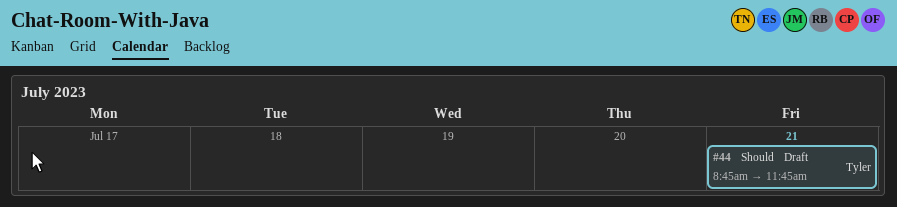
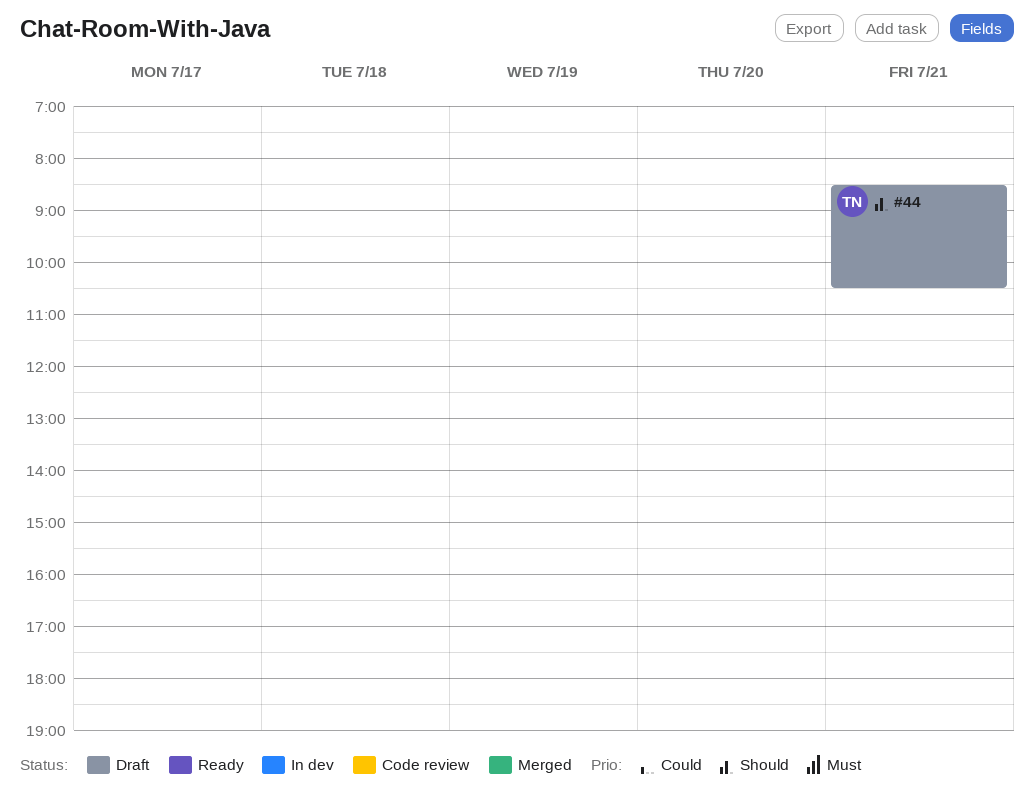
#44, begins: 08:45 -> 08:30
#44, ends: 11:45 -> 10:30

